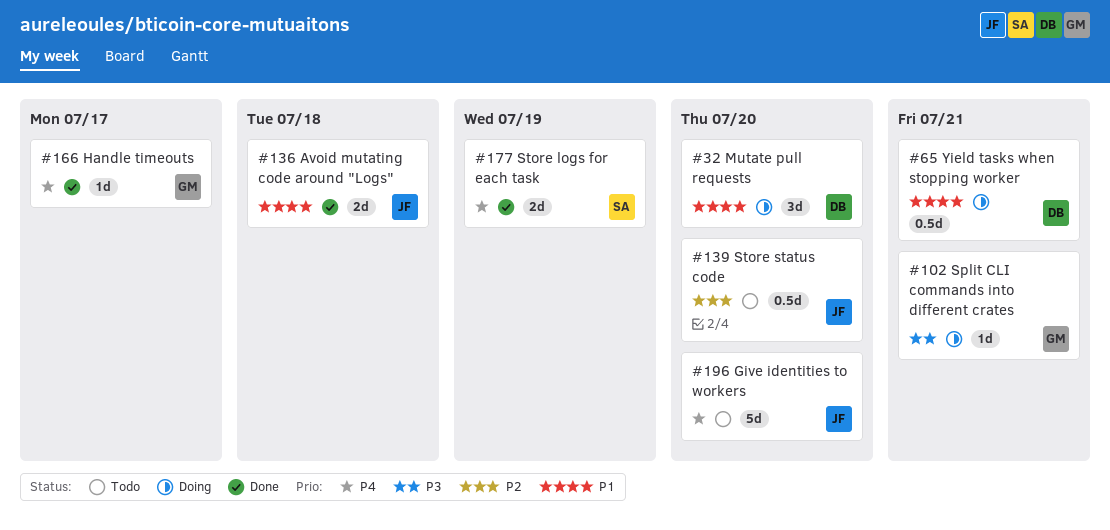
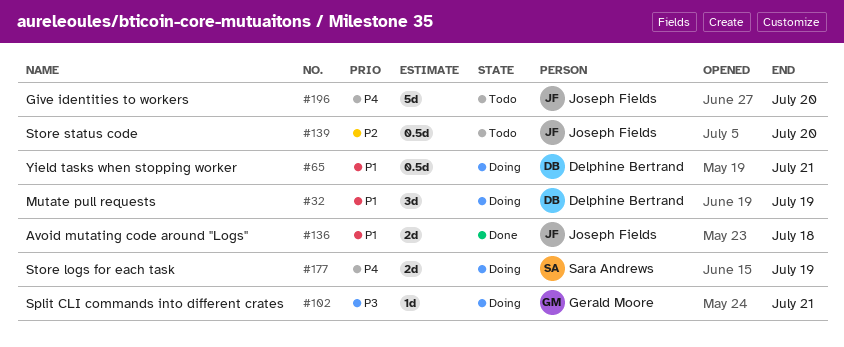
#32, due: Jul 20 -> Jul 19
#166: present -> none
#177, status: Done -> Doing

